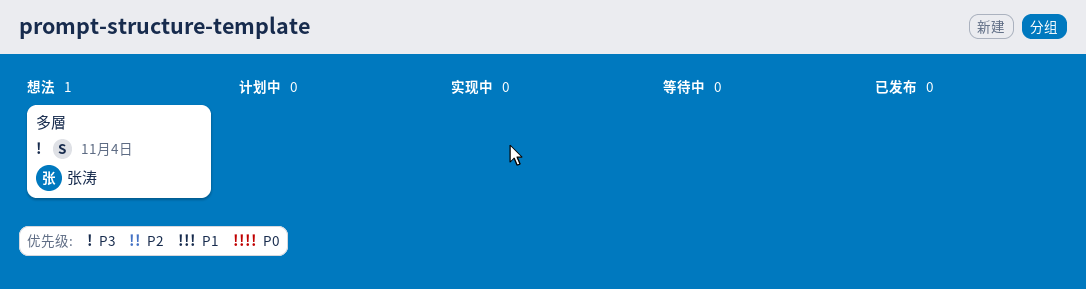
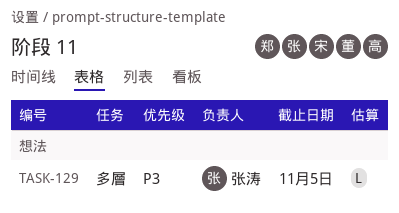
多層, estimate: S -> L
多層, due: Nov 4 -> Nov 5

